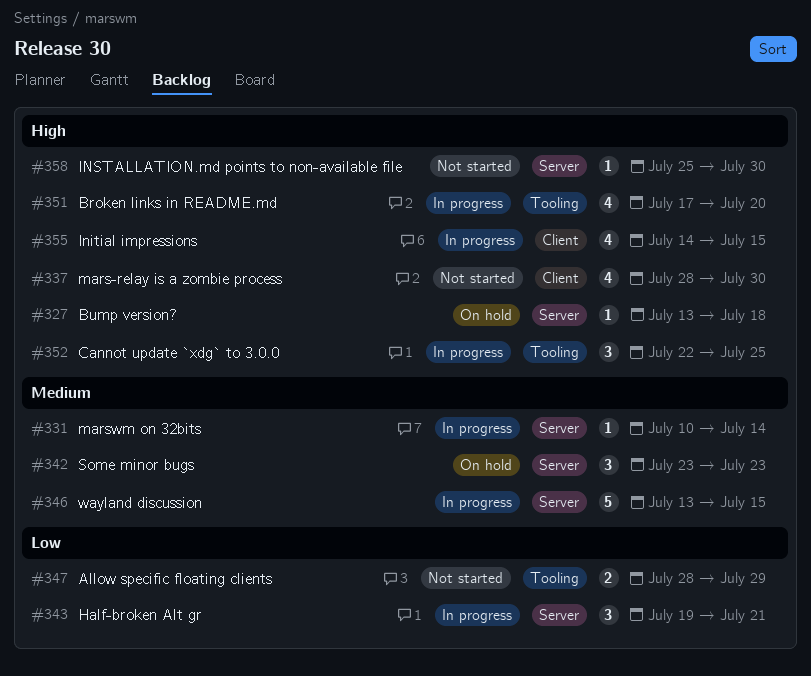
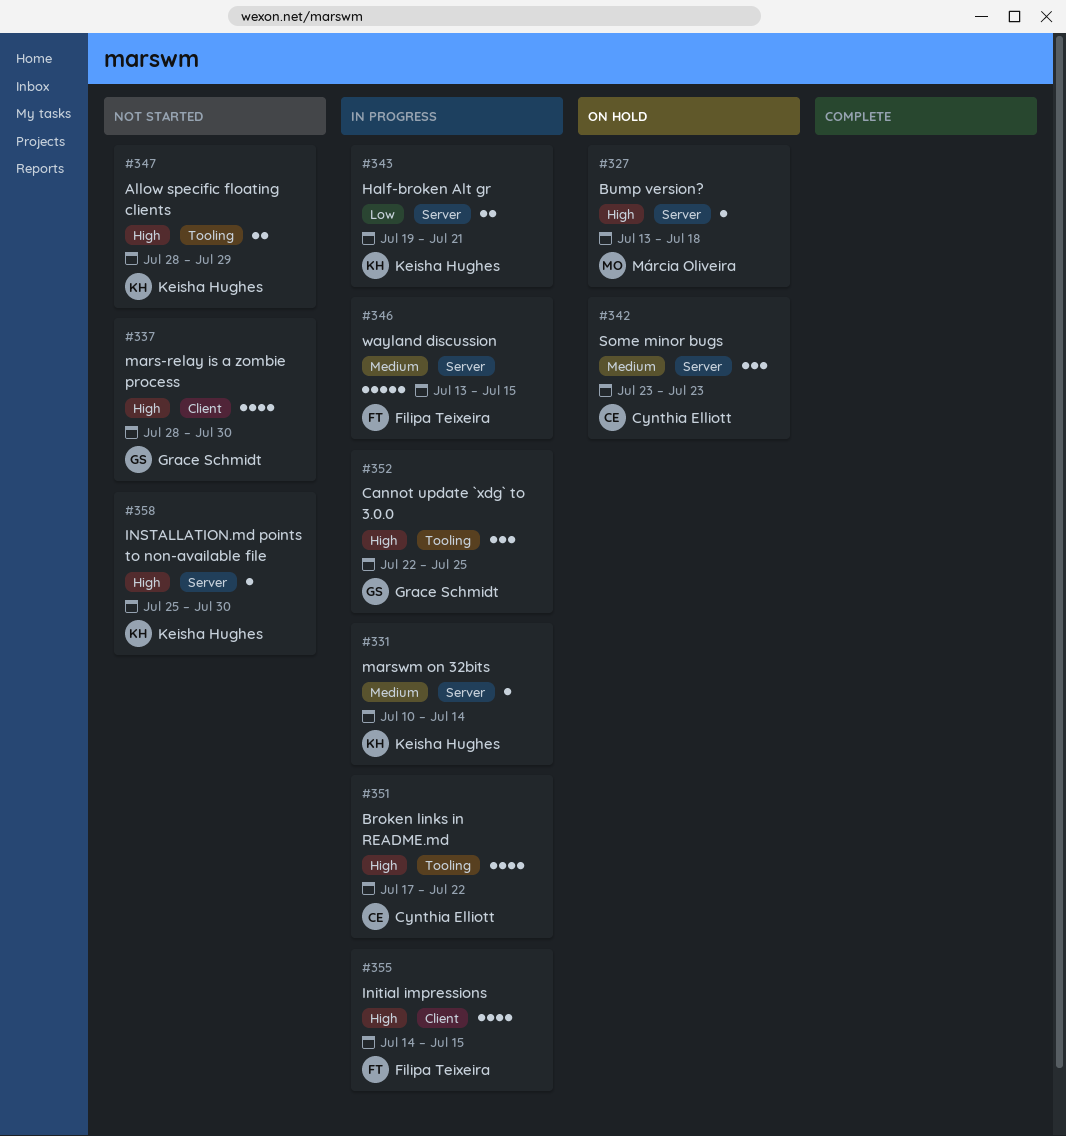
#343, estimate: 3 -> 2
#347, priority: Low -> High
#351, due: Jul 20 -> Jul 22

